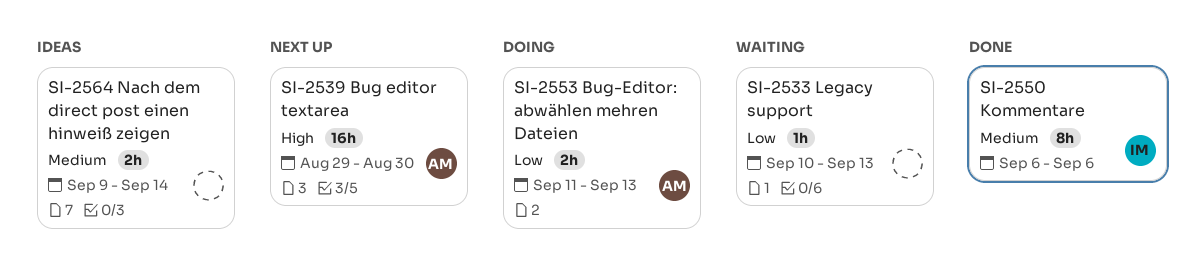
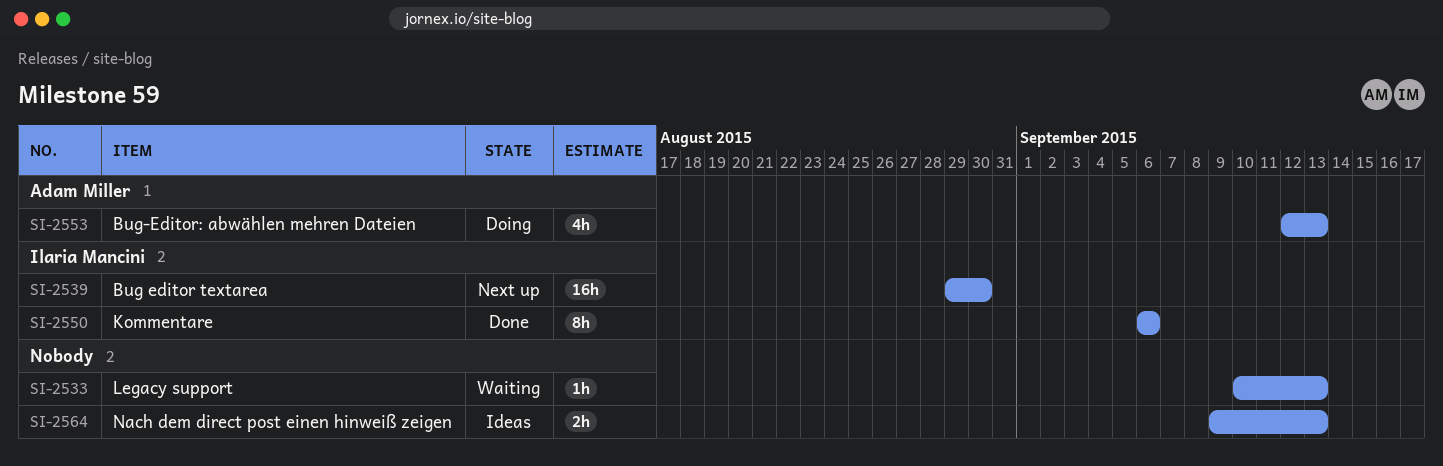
SI-2539, owner: Adam Miller -> Ilaria Mancini
SI-2553, estimate: 2h -> 4h
SI-2553, start: Sep 11 -> Sep 12
SI-2564, due: Sep 14 -> Sep 13

